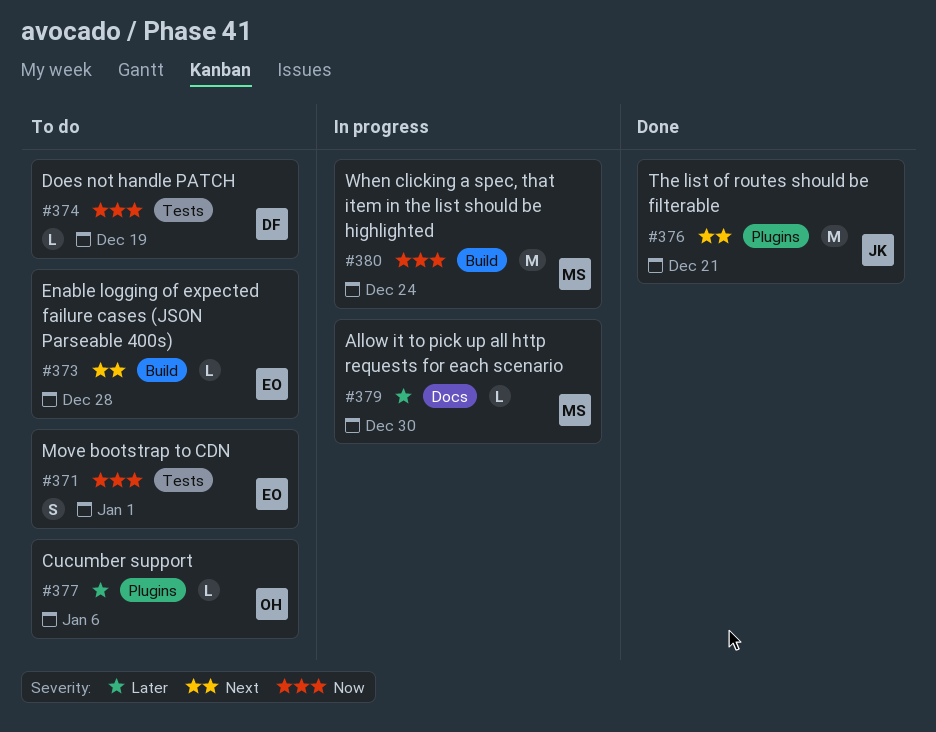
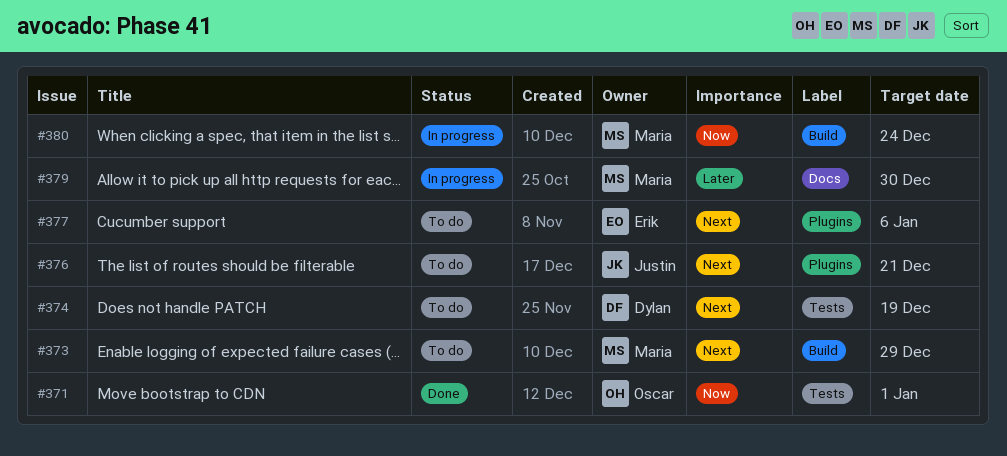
#371, status: To do -> Done
#371, owner: Erik -> Oscar
#373, owner: Erik -> Maria
#373, due: Dec 28 -> Dec 29
#374, priority: Now -> Next
#376, status: Done -> To do
#377, owner: Oscar -> Erik
#377, priority: Later -> Next

